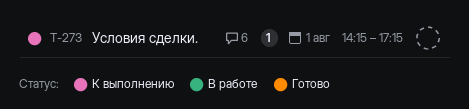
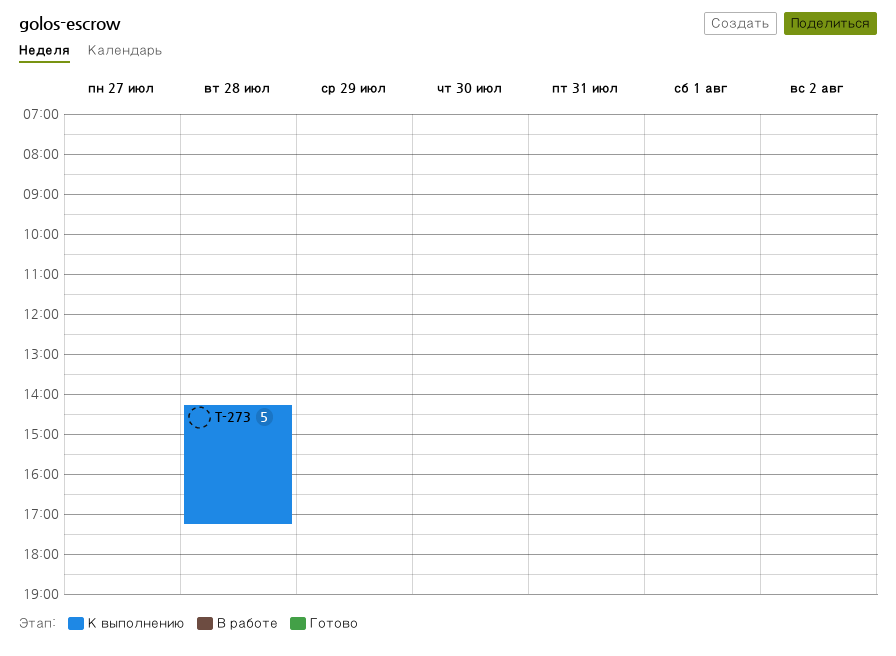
T-273, estimate: 1 -> 5
T-273, day: Aug 1 -> Jul 28

